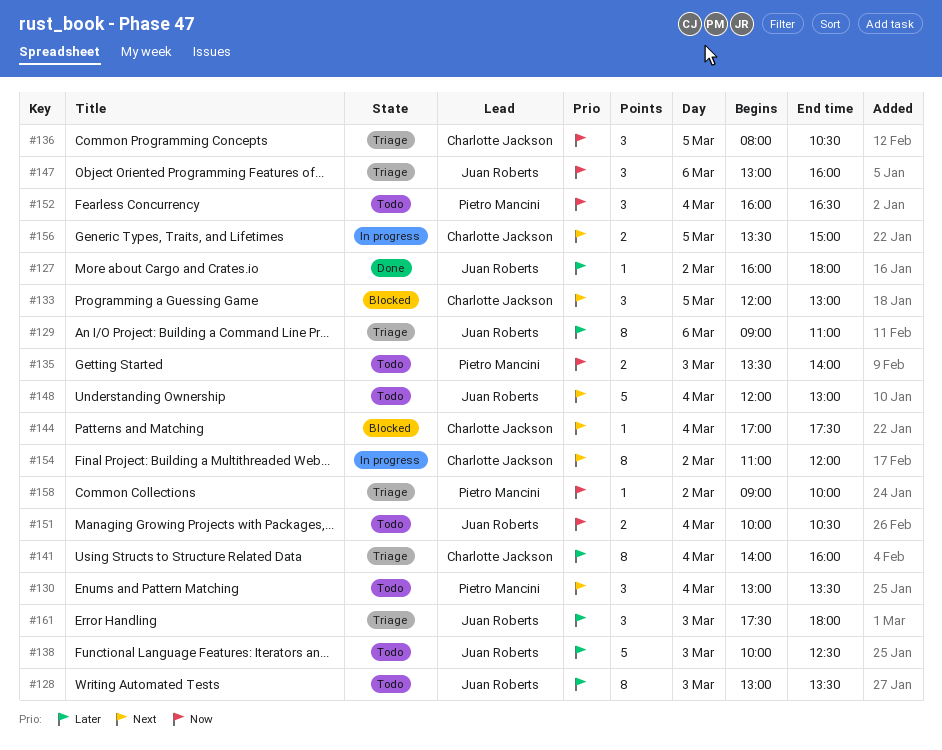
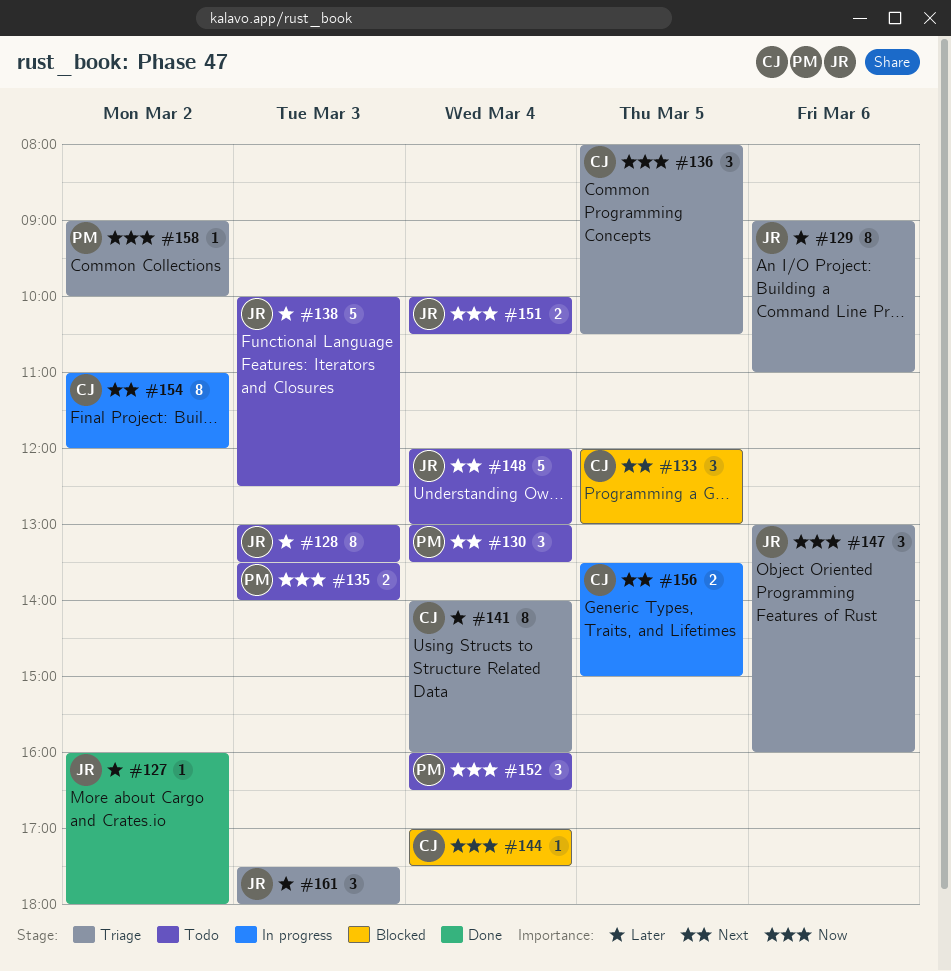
#144, priority: Next -> Now

